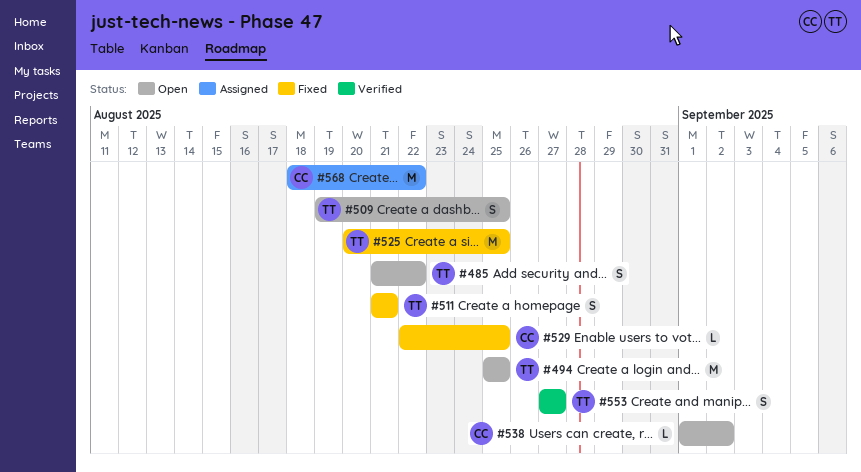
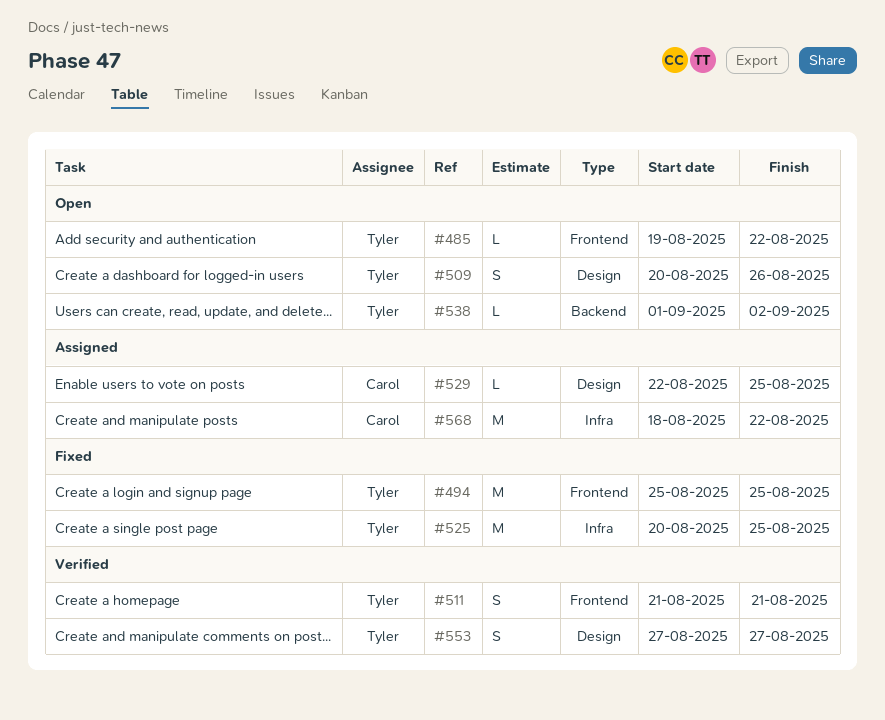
#485, estimate: S -> L
#485, start: Aug 21 -> Aug 19
#494, status: Open -> Fixed
#509, start: Aug 19 -> Aug 20
#509, due: Aug 25 -> Aug 26
#511, status: Fixed -> Verified
#529, status: Fixed -> Assigned
#538, owner: Carol -> Tyler

